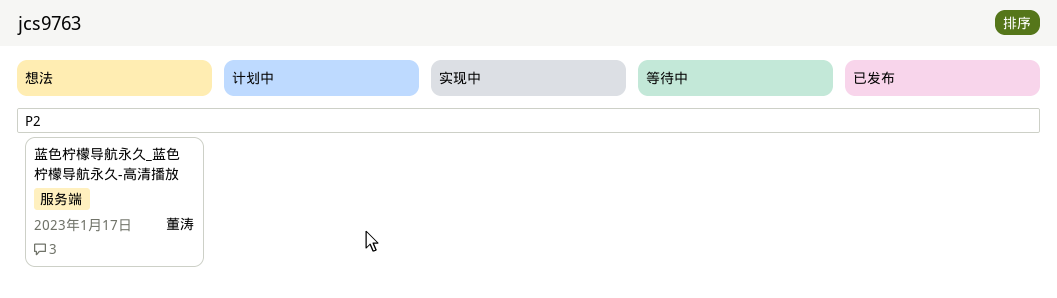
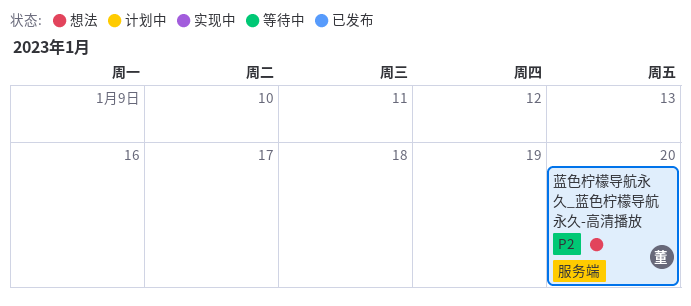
蓝色柠檬导航永久_蓝色柠檬导航永久-高清播放, due: Jan 17 -> Jan 20

